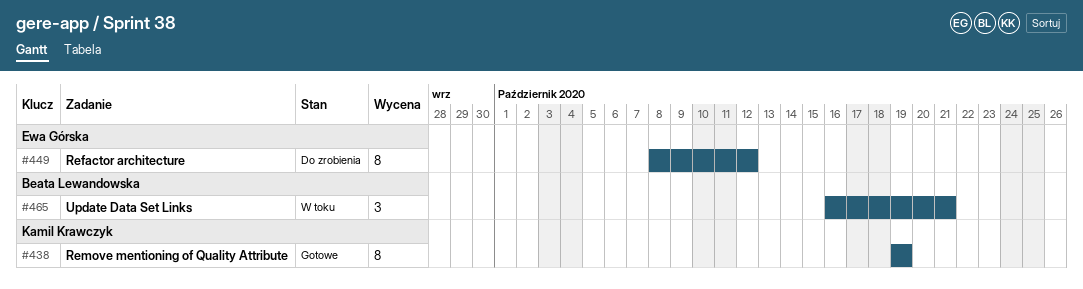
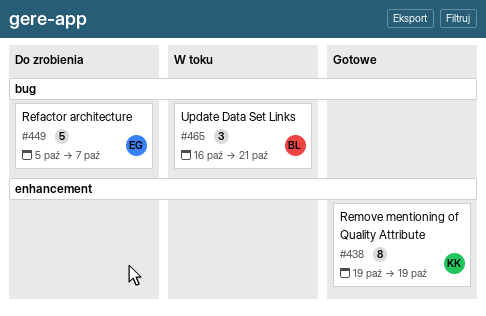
#449, estimate: 8 -> 5
#449, start: Oct 8 -> Oct 5
#449, due: Oct 12 -> Oct 7

